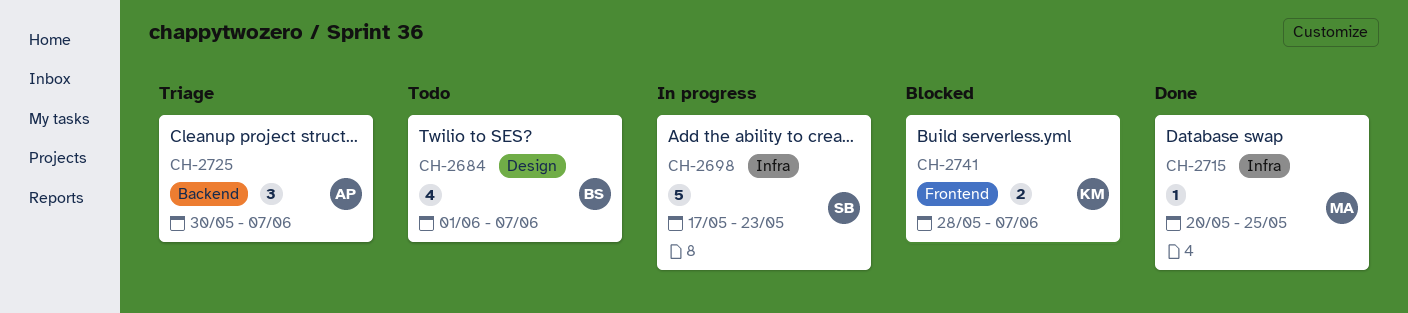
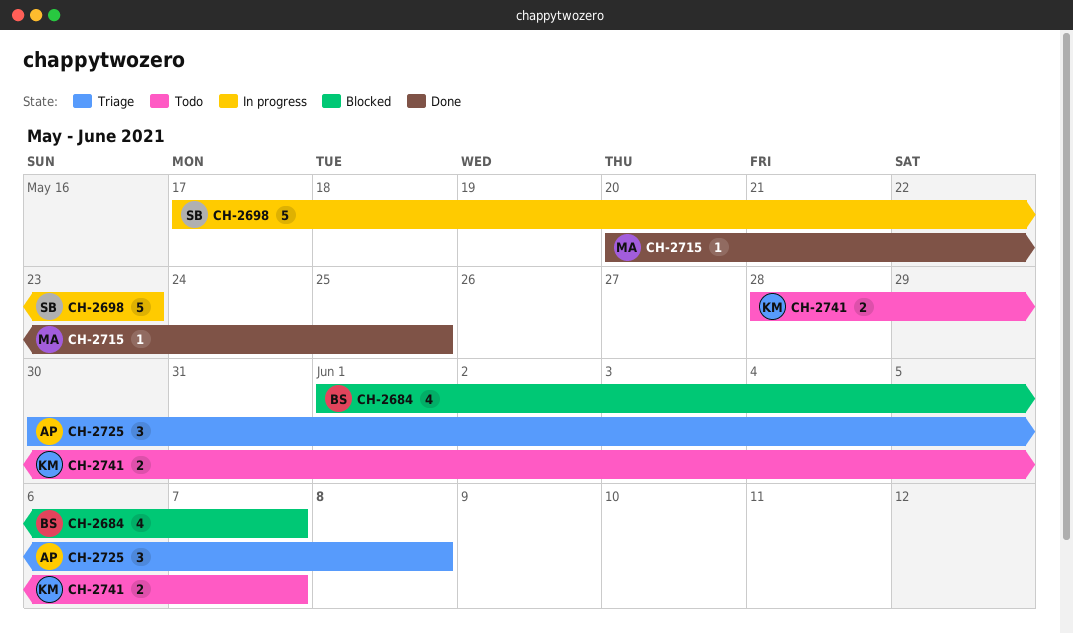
CH-2684, status: Todo -> Blocked
CH-2725, due: Jun 7 -> Jun 8
CH-2741, status: Blocked -> Todo

